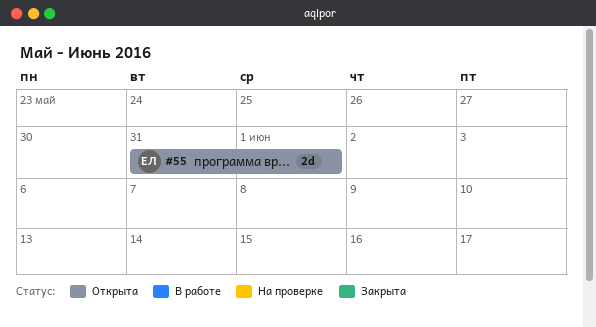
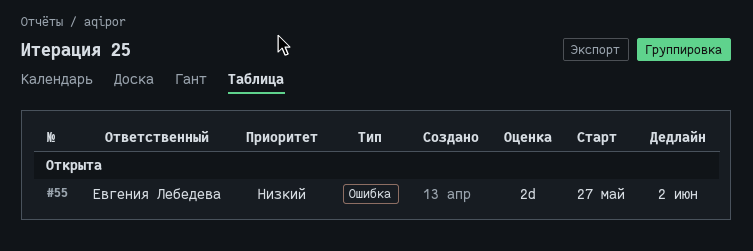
#55, start: May 31 -> May 27
#55, due: Jun 1 -> Jun 2

